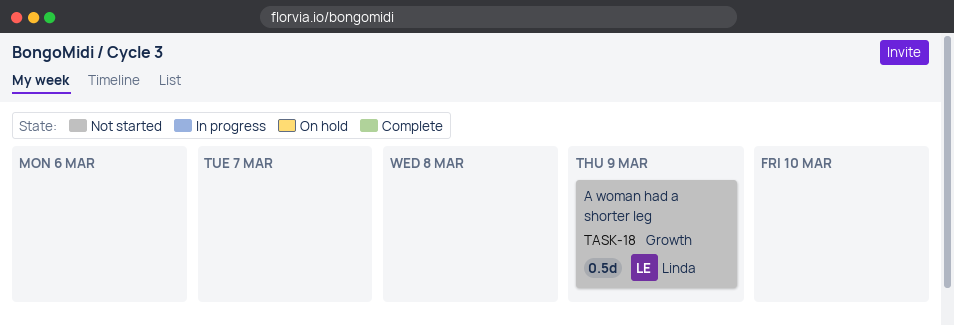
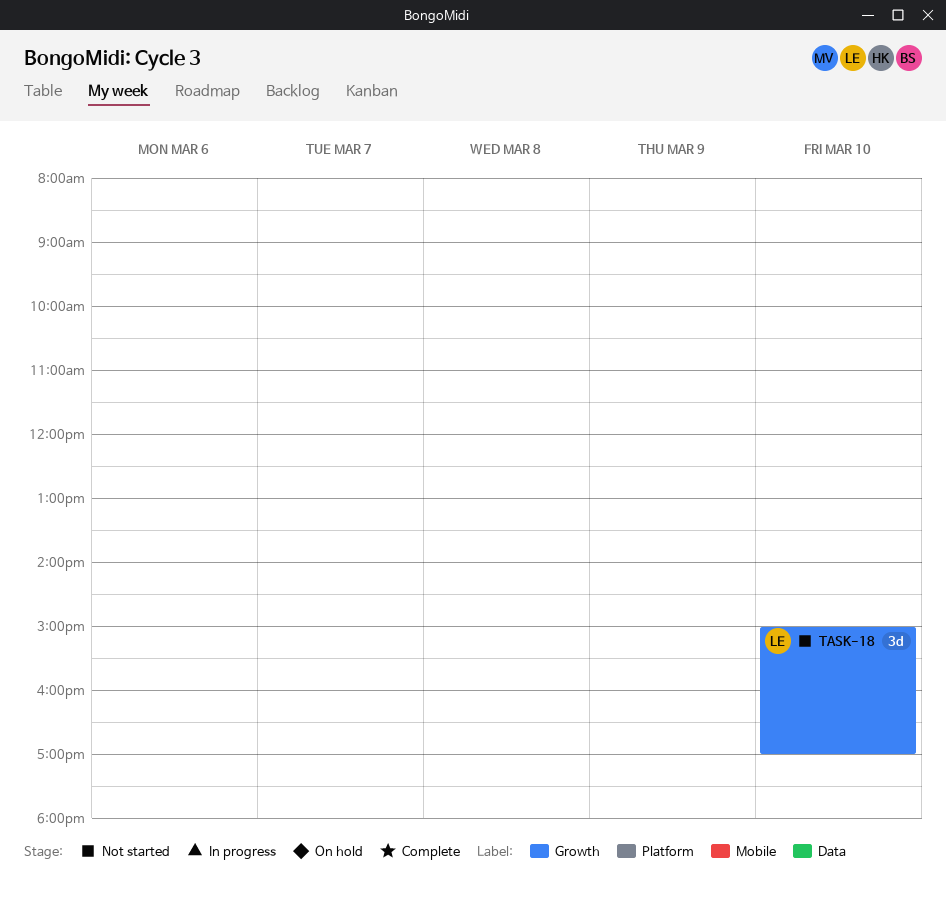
TASK-18, estimate: 0.5d -> 3d
TASK-18, day: Mar 9 -> Mar 10

